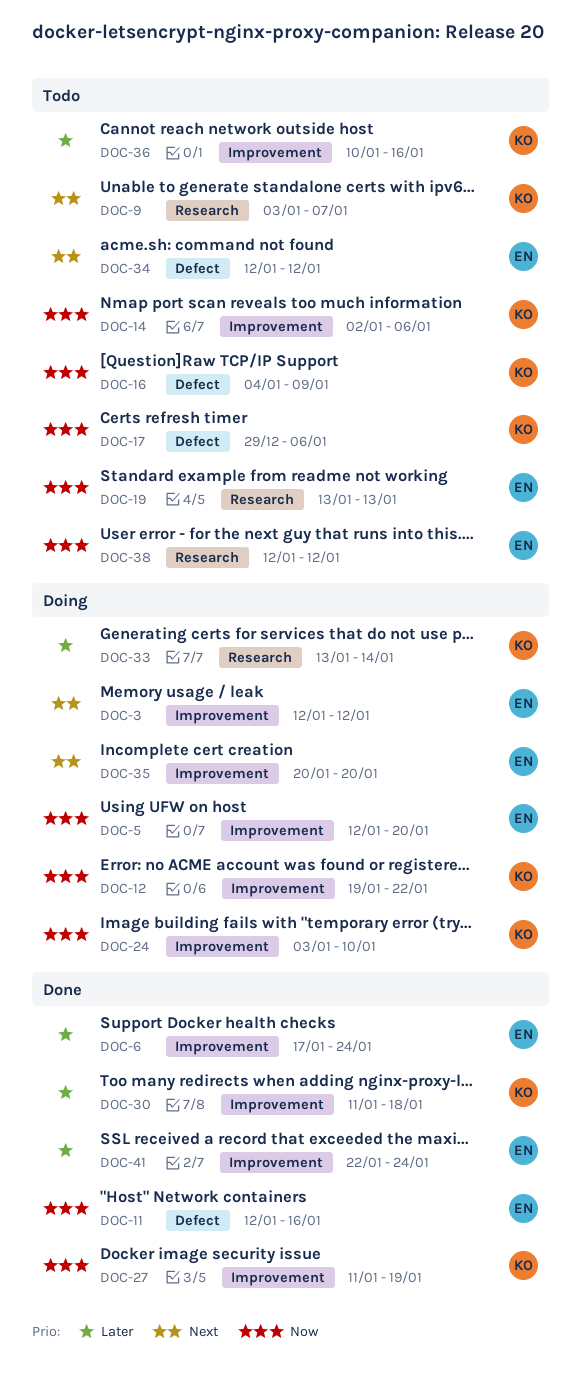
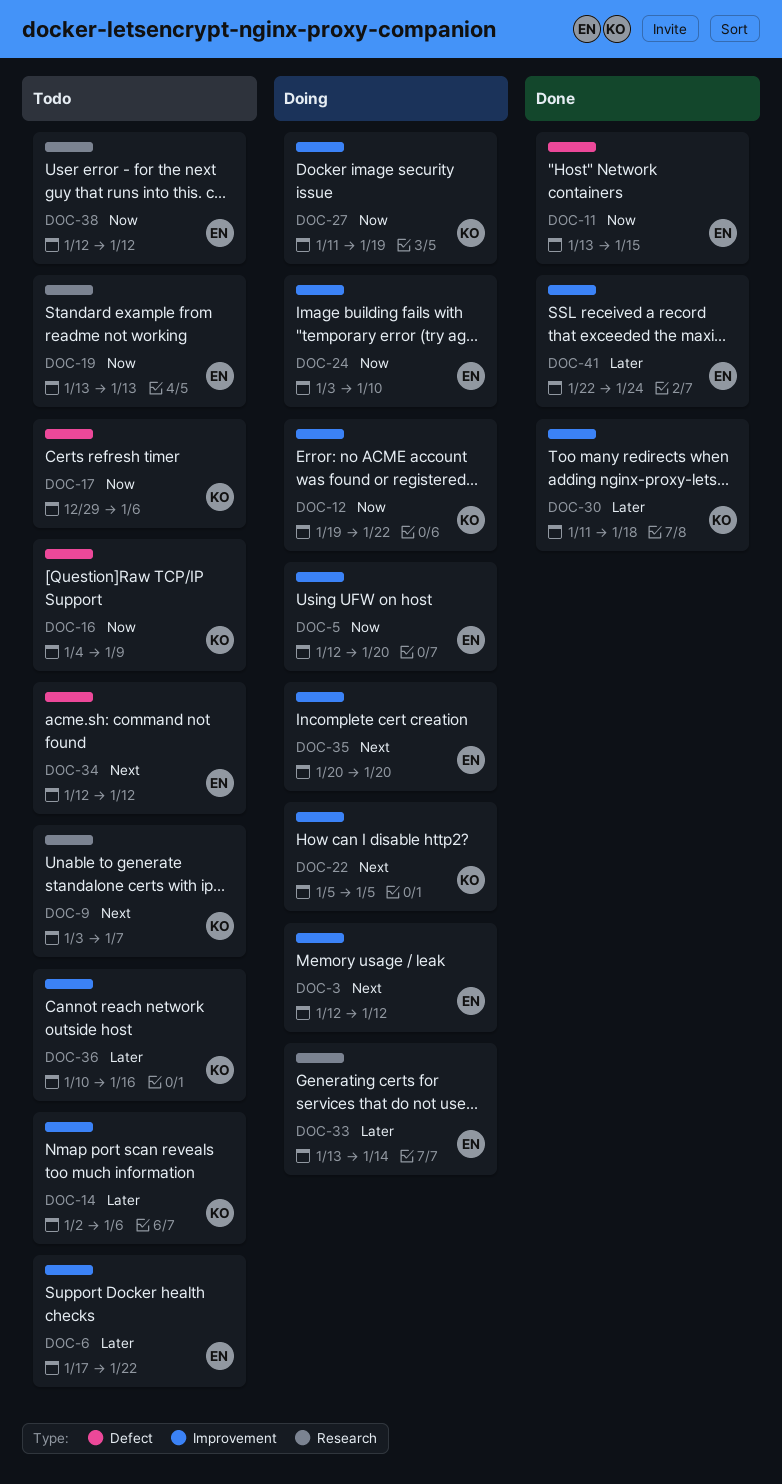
DOC-6, status: Done -> Todo
DOC-6, due: Jan 24 -> Jan 22
DOC-11, start: Jan 12 -> Jan 13
DOC-11, due: Jan 16 -> Jan 15
DOC-14, priority: Now -> Later
DOC-22: none -> present
DOC-24, owner: KO -> EN
DOC-27, status: Done -> Doing
DOC-33, owner: KO -> EN

